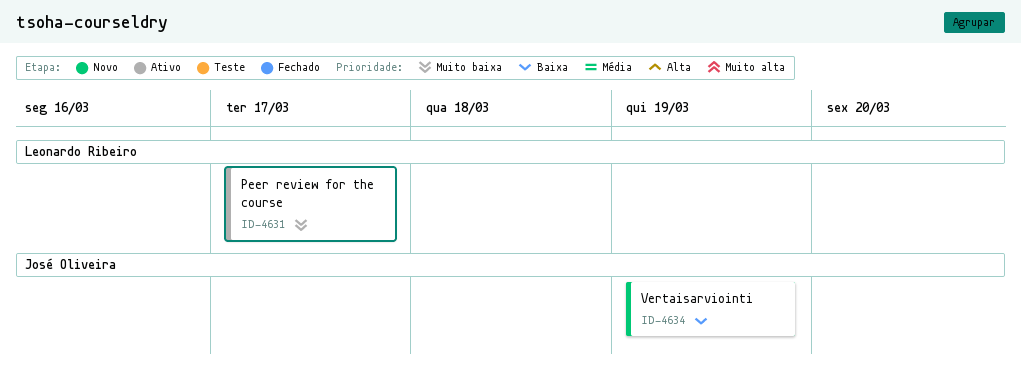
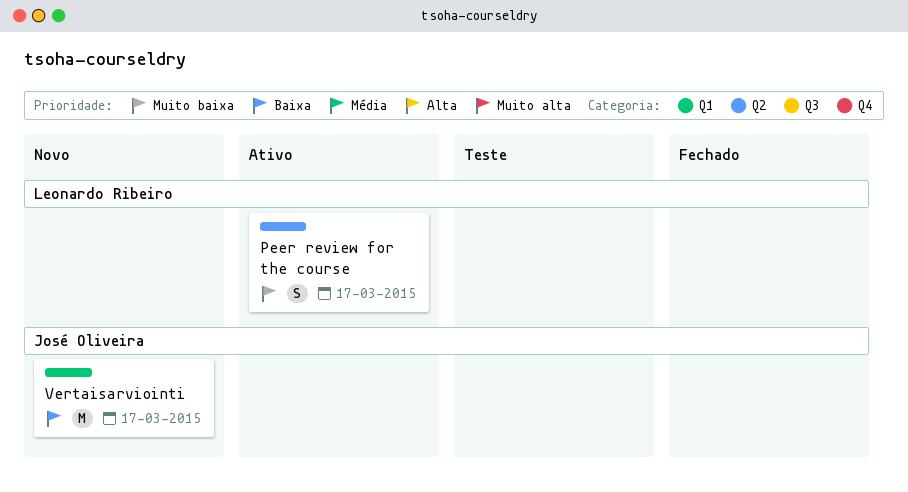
Vertaisarviointi, due: Mar 19 -> Mar 17

